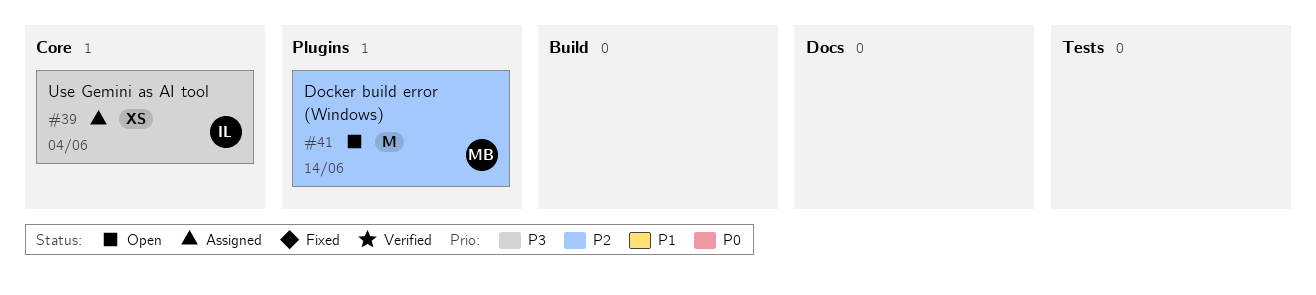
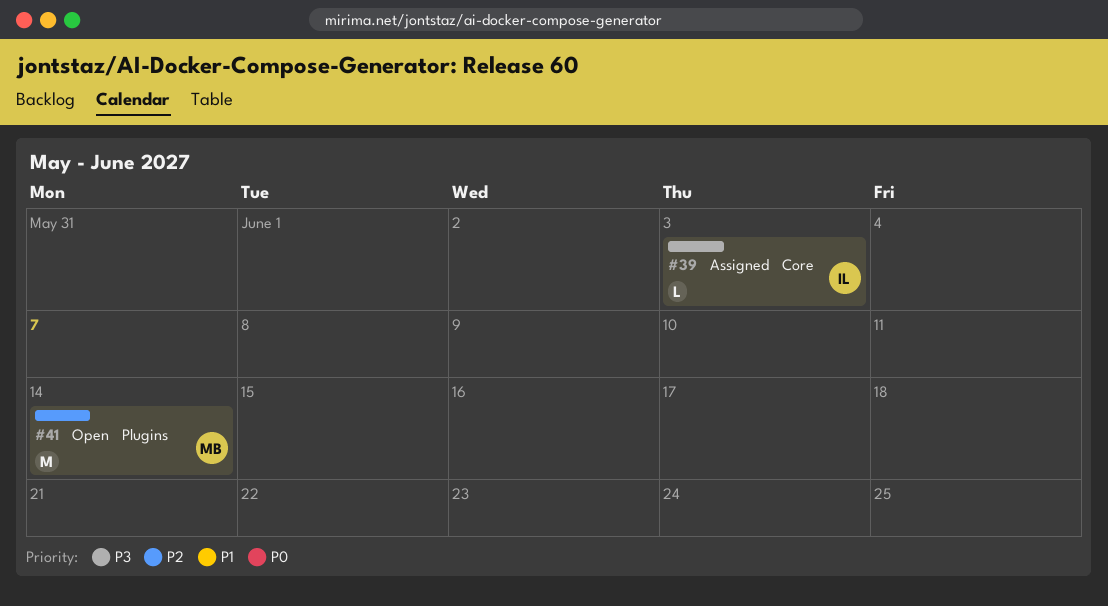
#39, estimate: XS -> L
#39, due: Jun 4 -> Jun 3

